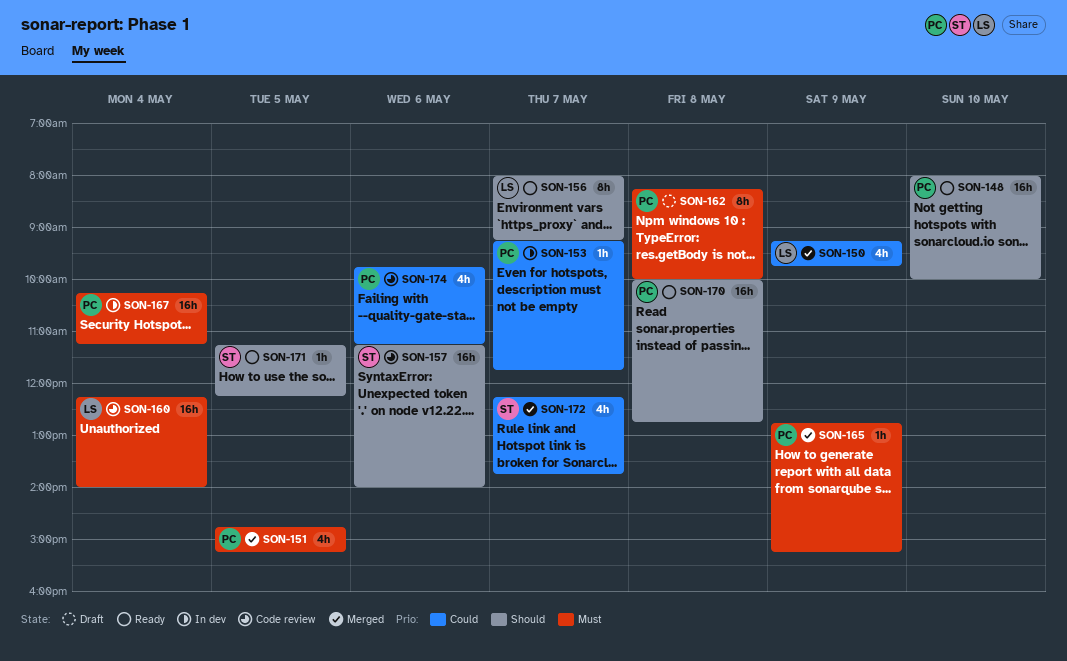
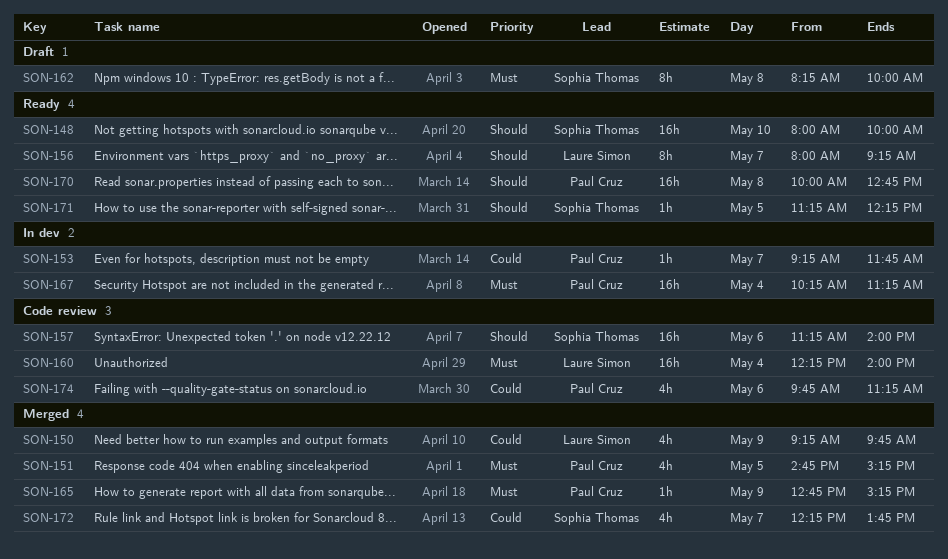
SON-148, owner: Paul Cruz -> Sophia Thomas
SON-162, owner: Paul Cruz -> Sophia Thomas

